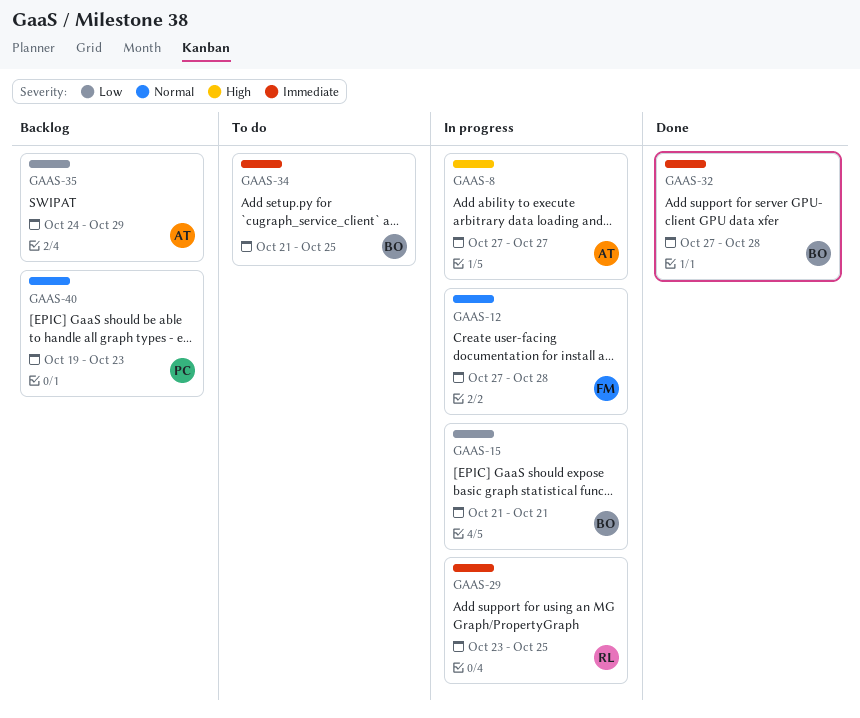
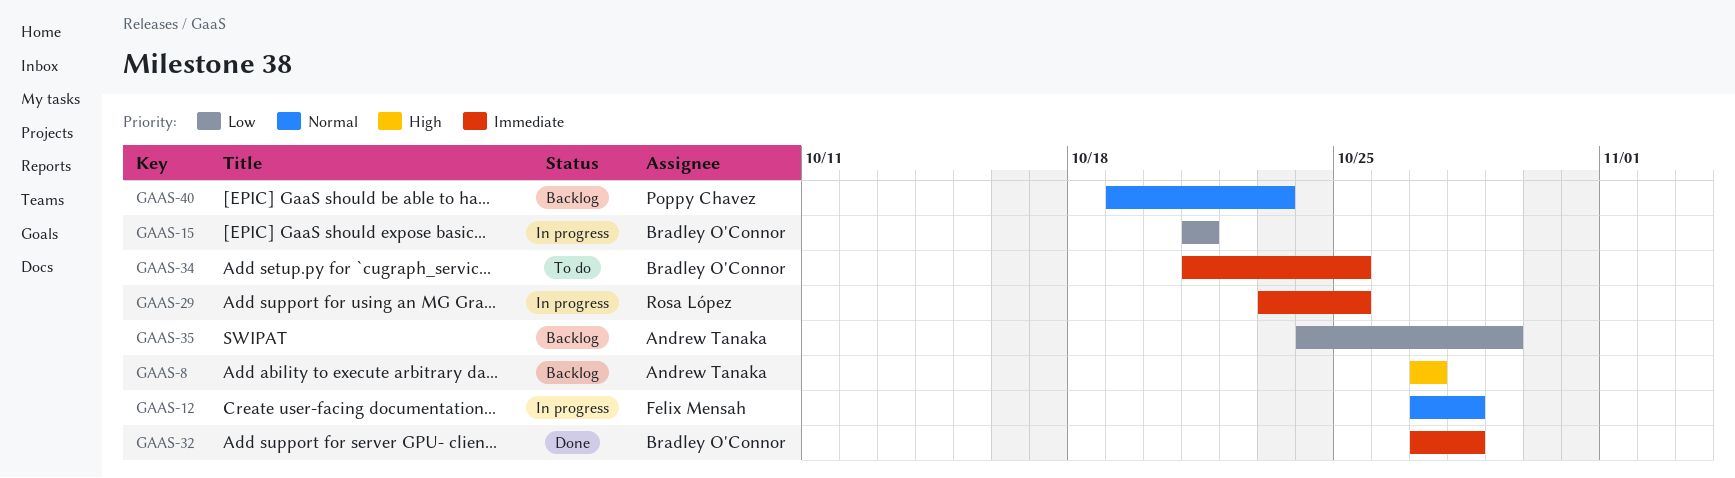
GAAS-8, status: In progress -> Backlog

